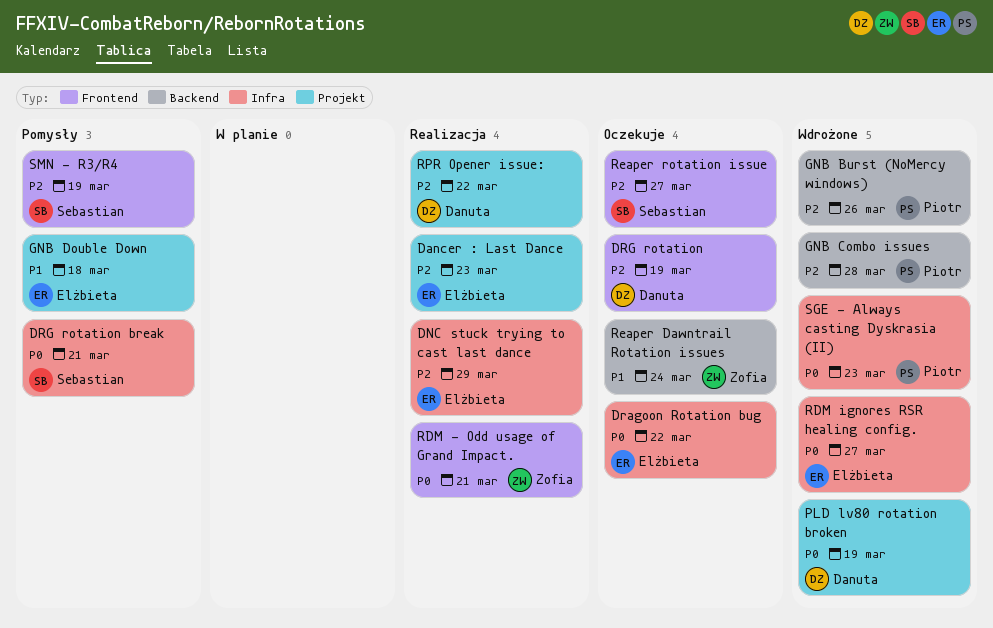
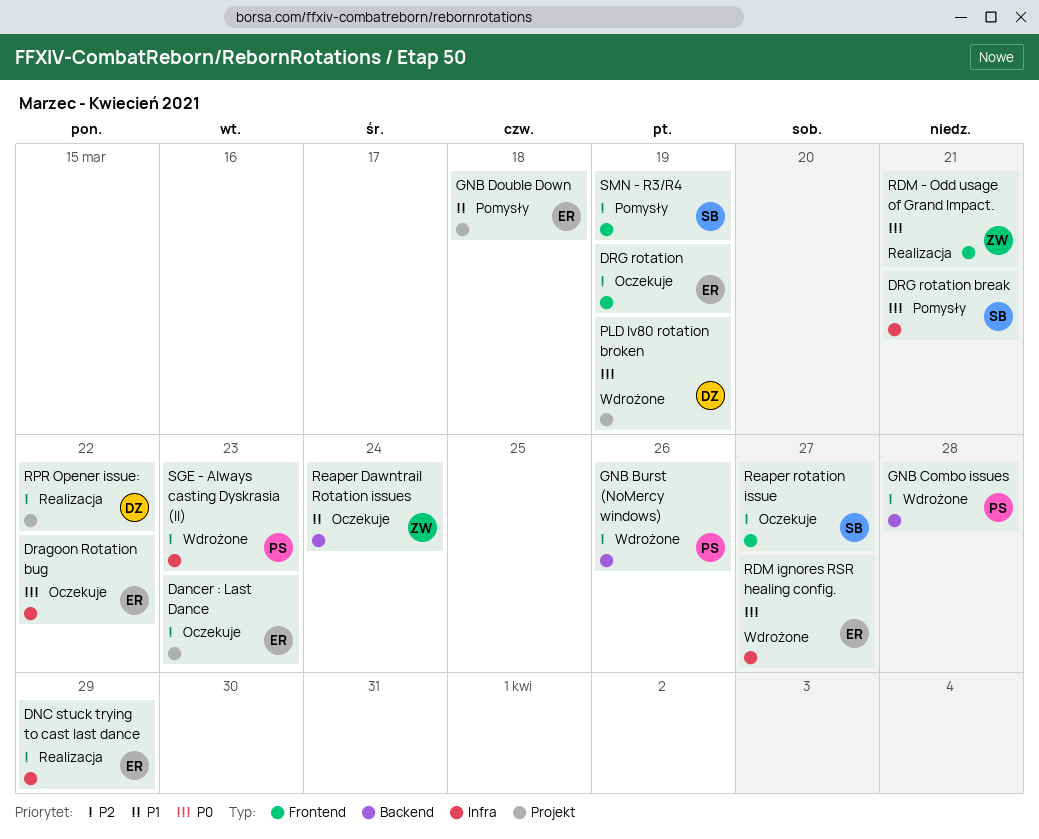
Dancer : Last Dance, status: Realizacja -> Oczekuje
DRG rotation, owner: Danuta -> Elżbieta
SGE - Always casting Dyskrasia (II), priority: P0 -> P2

